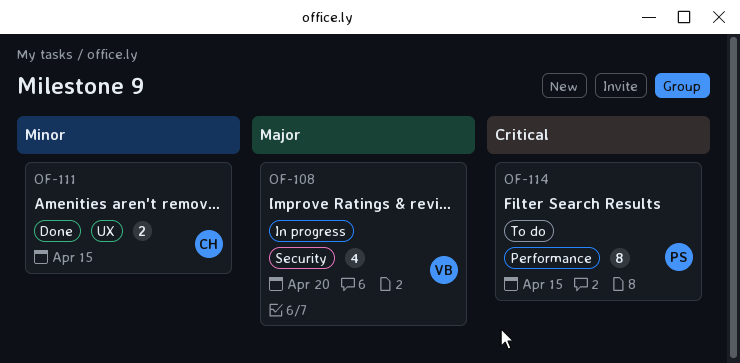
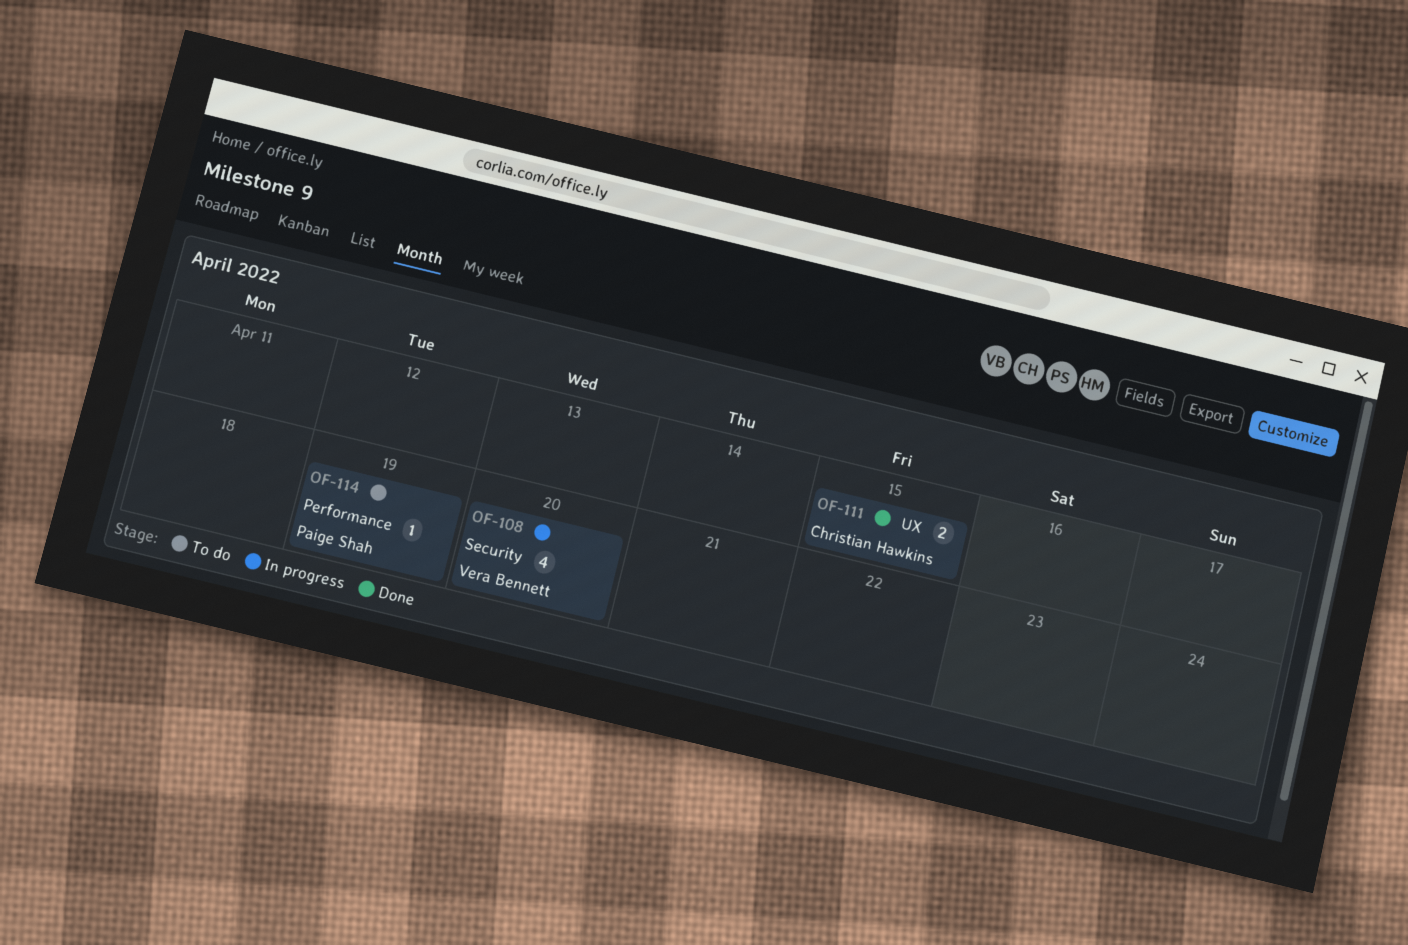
OF-114, estimate: 8 -> 1
OF-114, due: Apr 15 -> Apr 19

